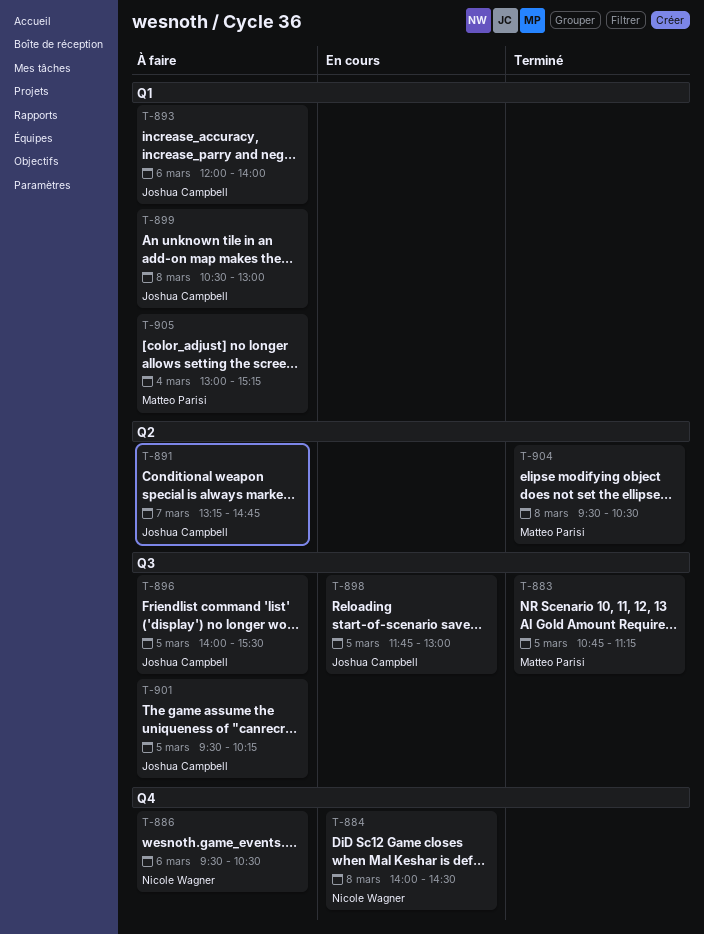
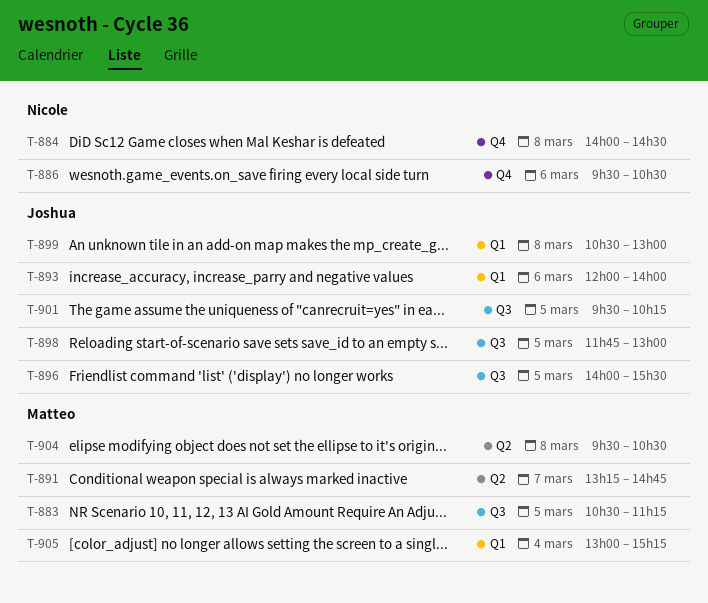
T-883, begins: 10:45 -> 10:30
T-891, owner: Joshua Campbell -> Matteo Parisi

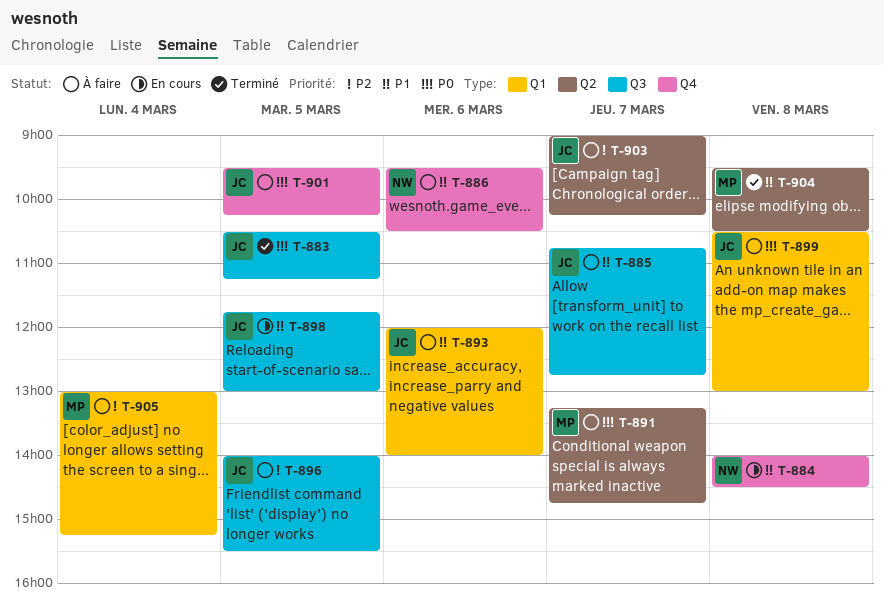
T-883, owner: Matteo -> Joshua
T-885: none -> present
T-901, label: Q3 -> Q4
T-903: none -> present

